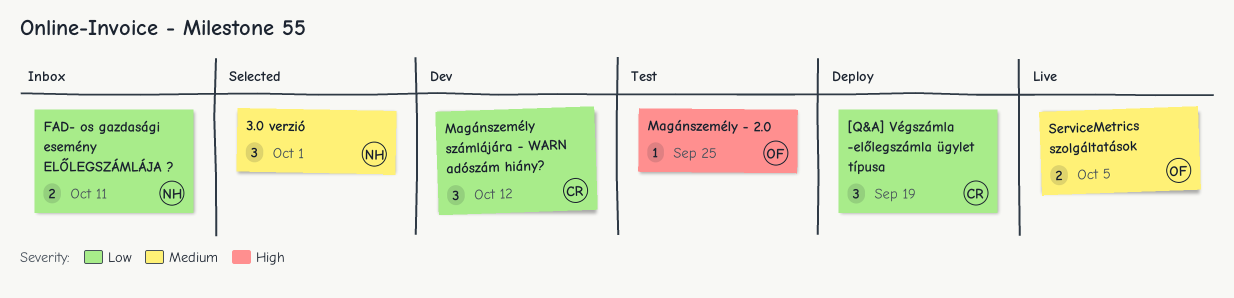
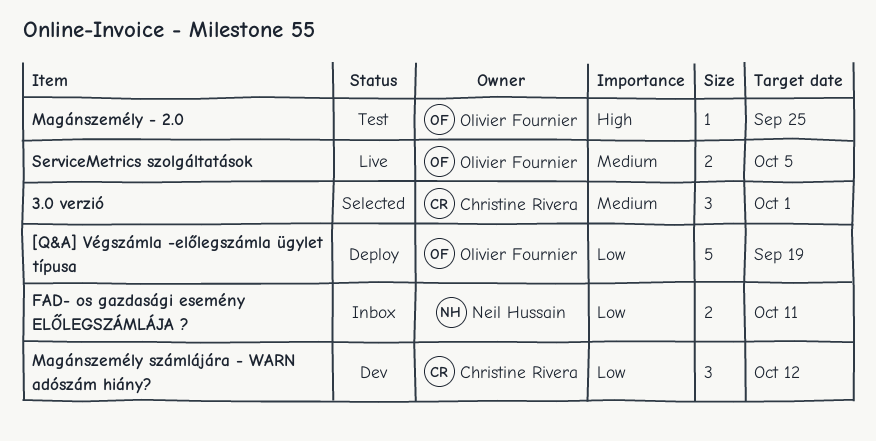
3.0 verzió, owner: Neil Hussain -> Christine Rivera
[Q&A] Végszámla -előlegszámla ügylet típusa, owner: Christine Rivera -> Olivier Fournier
[Q&A] Végszámla -előlegszámla ügylet típusa, estimate: 3 -> 5

